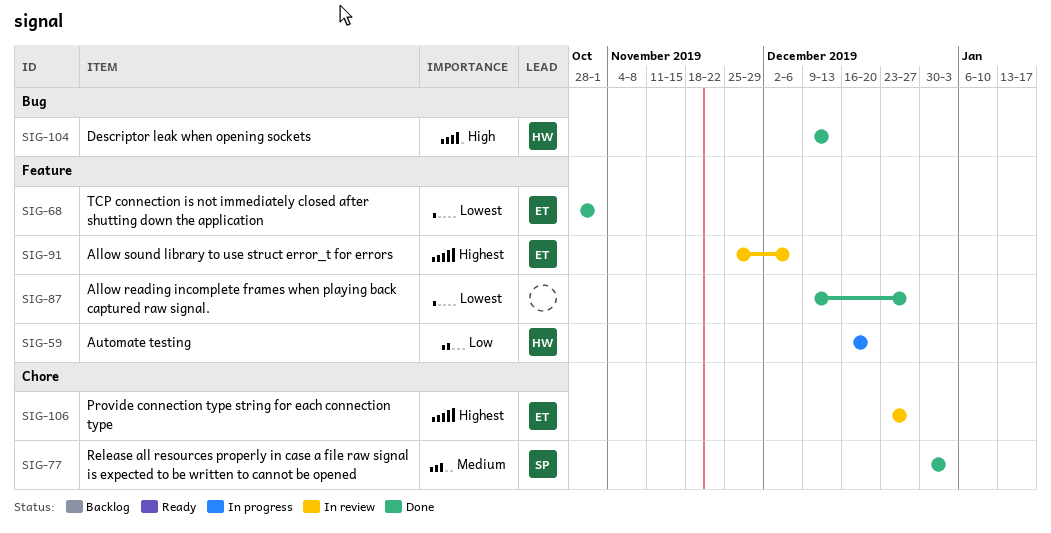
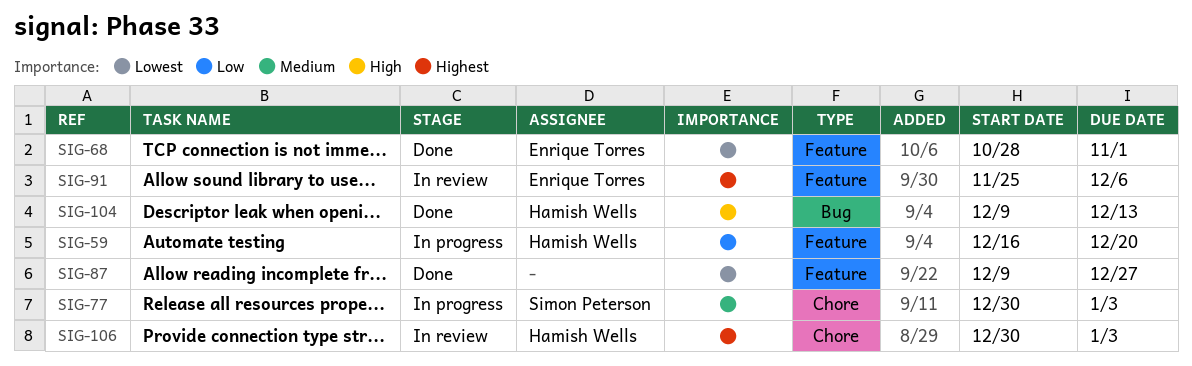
SIG-77, status: Done -> In progress
SIG-106, owner: Enrique Torres -> Hamish Wells
SIG-106, start: Dec 23 -> Dec 30
SIG-106, due: Dec 27 -> Jan 3

